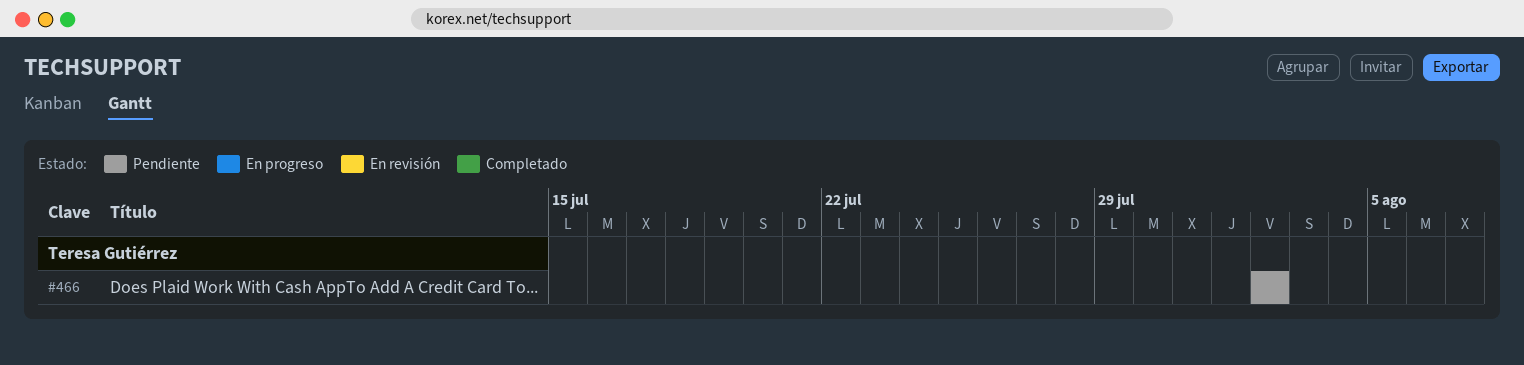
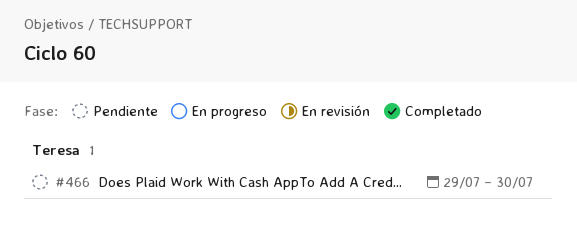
#466, start: Aug 2 -> Jul 29
#466, due: Aug 2 -> Jul 30

